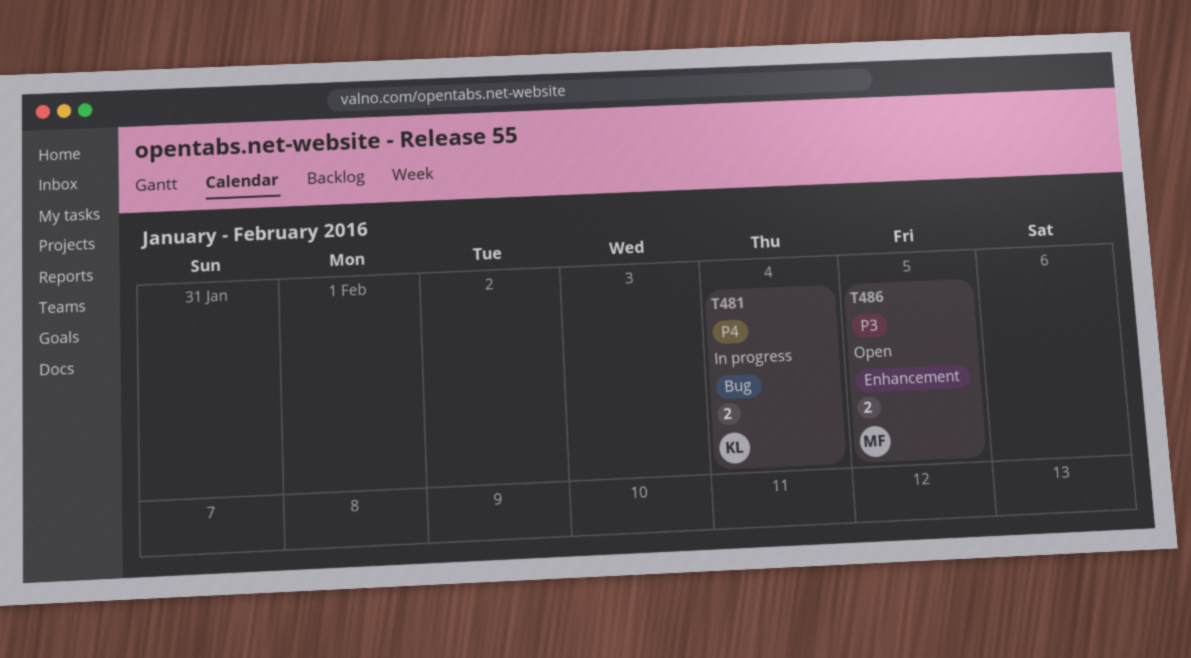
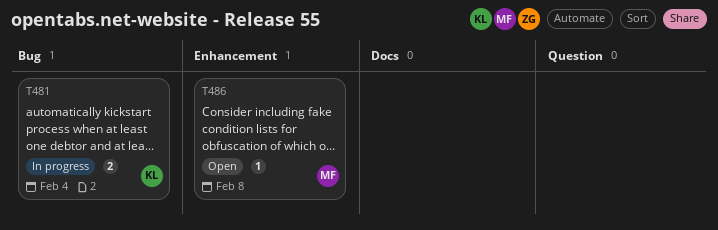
T486, estimate: 2 -> 1
T486, due: Feb 5 -> Feb 8

